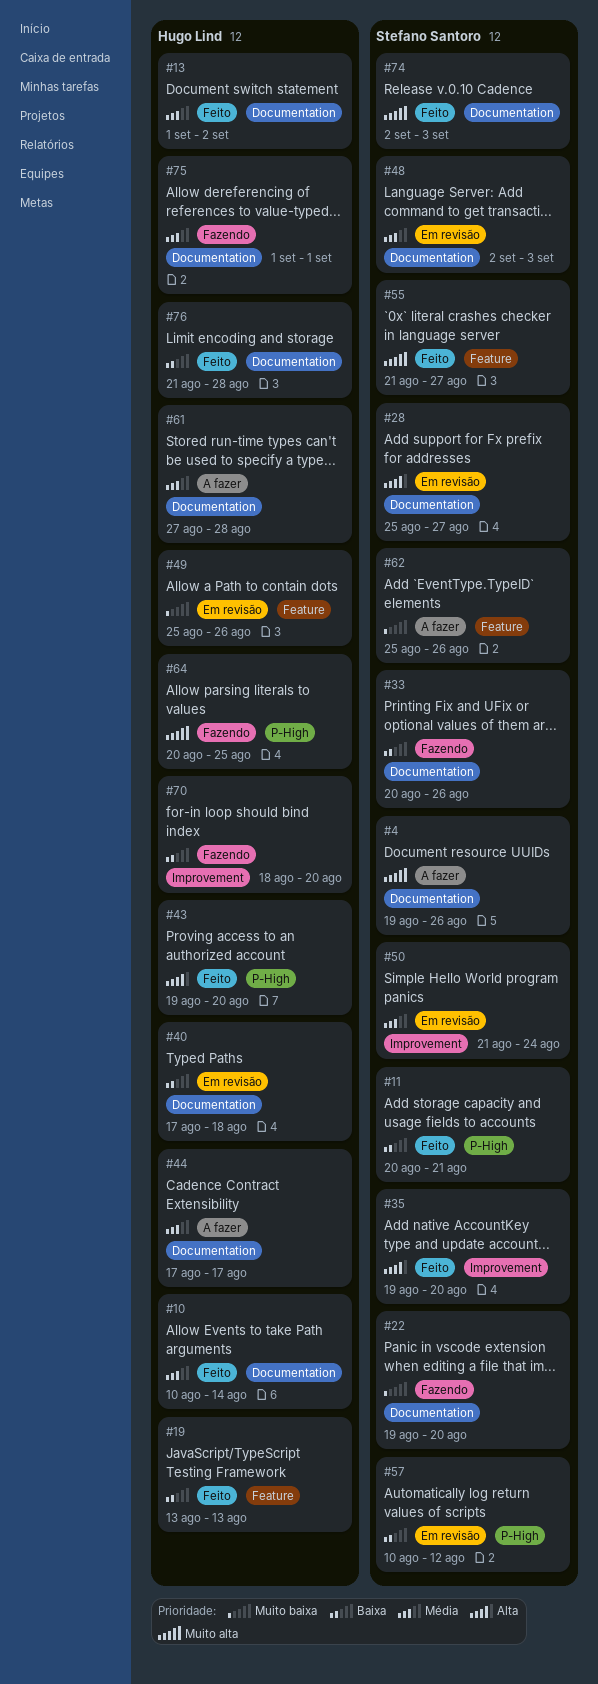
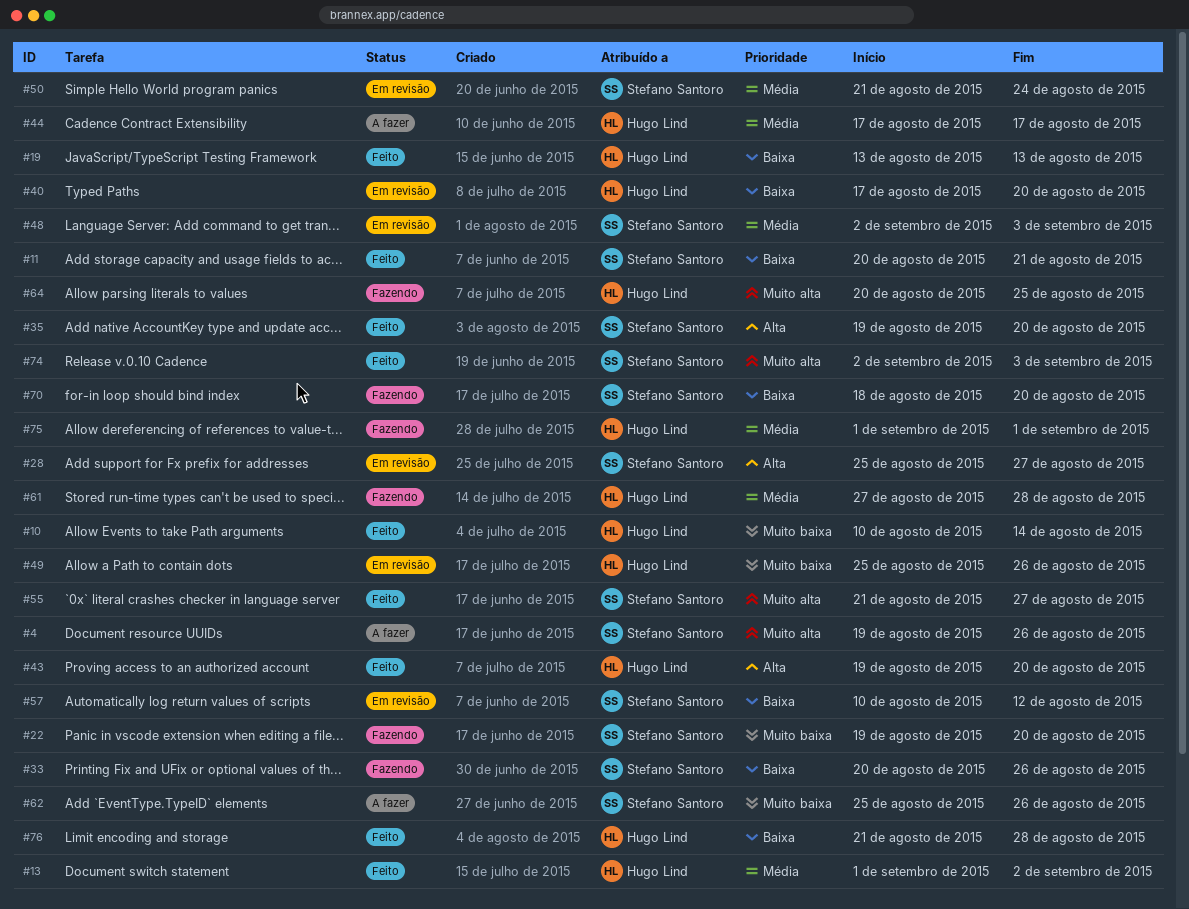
#10, priority: Média -> Muito baixa
#40, due: Aug 18 -> Aug 20
#61, status: A fazer -> Fazendo
#70, owner: Hugo Lind -> Stefano Santoro

